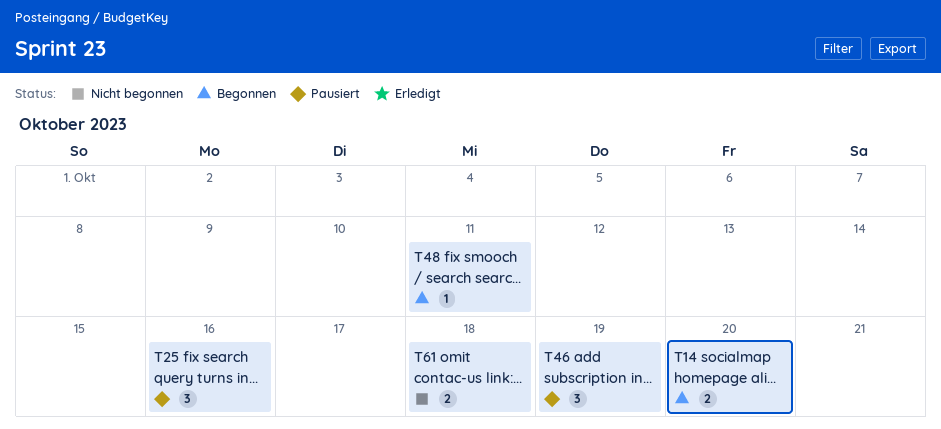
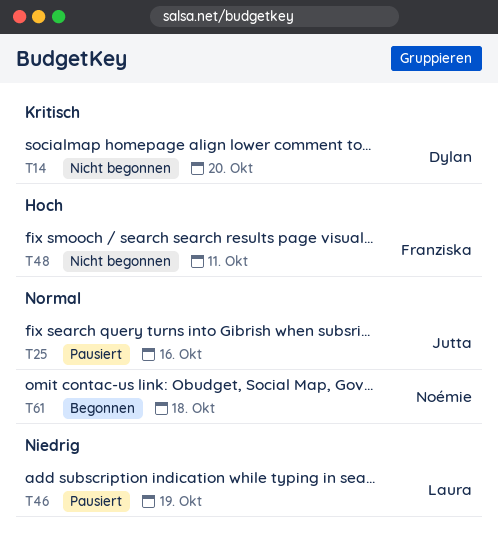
T14, status: Begonnen -> Nicht begonnen
T48, status: Begonnen -> Nicht begonnen
T61, status: Nicht begonnen -> Begonnen

